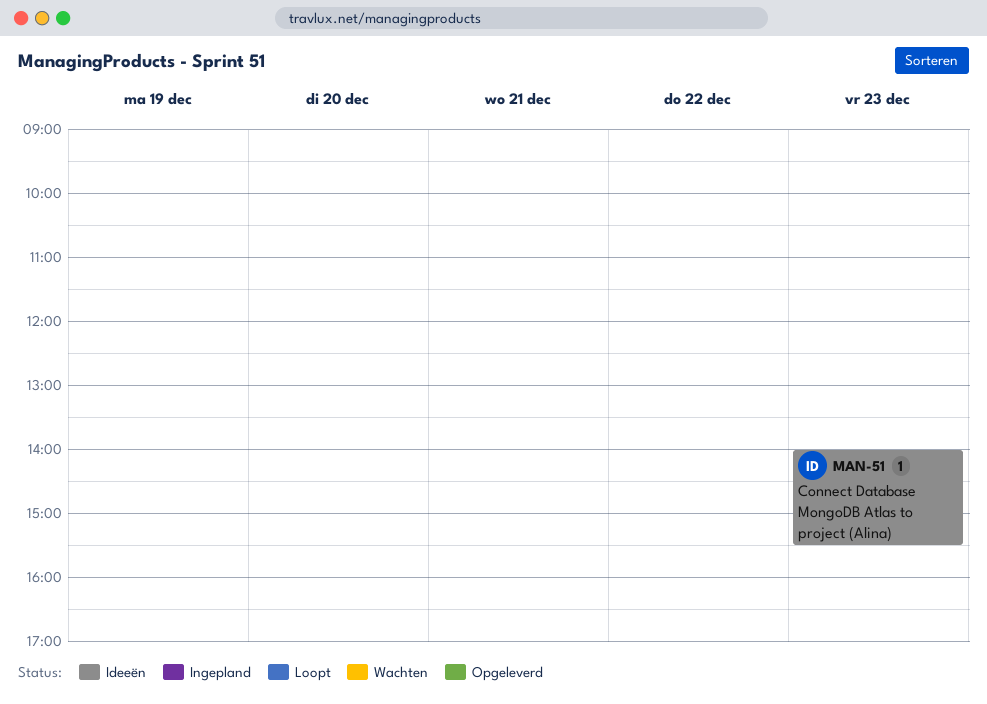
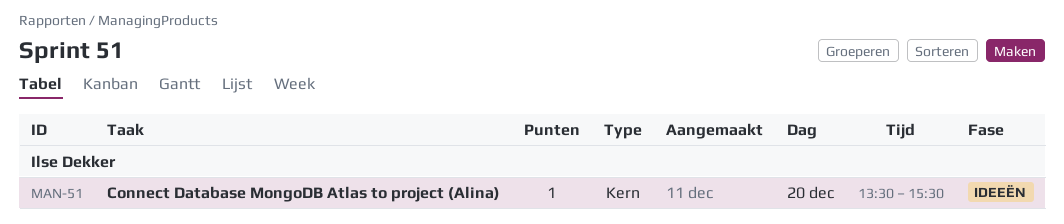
MAN-51, day: Dec 23 -> Dec 20
MAN-51, begins: 14:00 -> 13:30

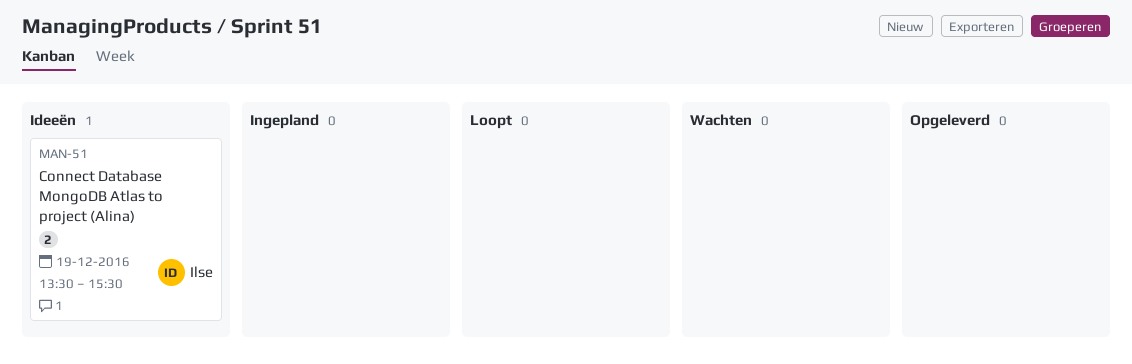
MAN-51, estimate: 1 -> 2
MAN-51, day: Dec 20 -> Dec 19

